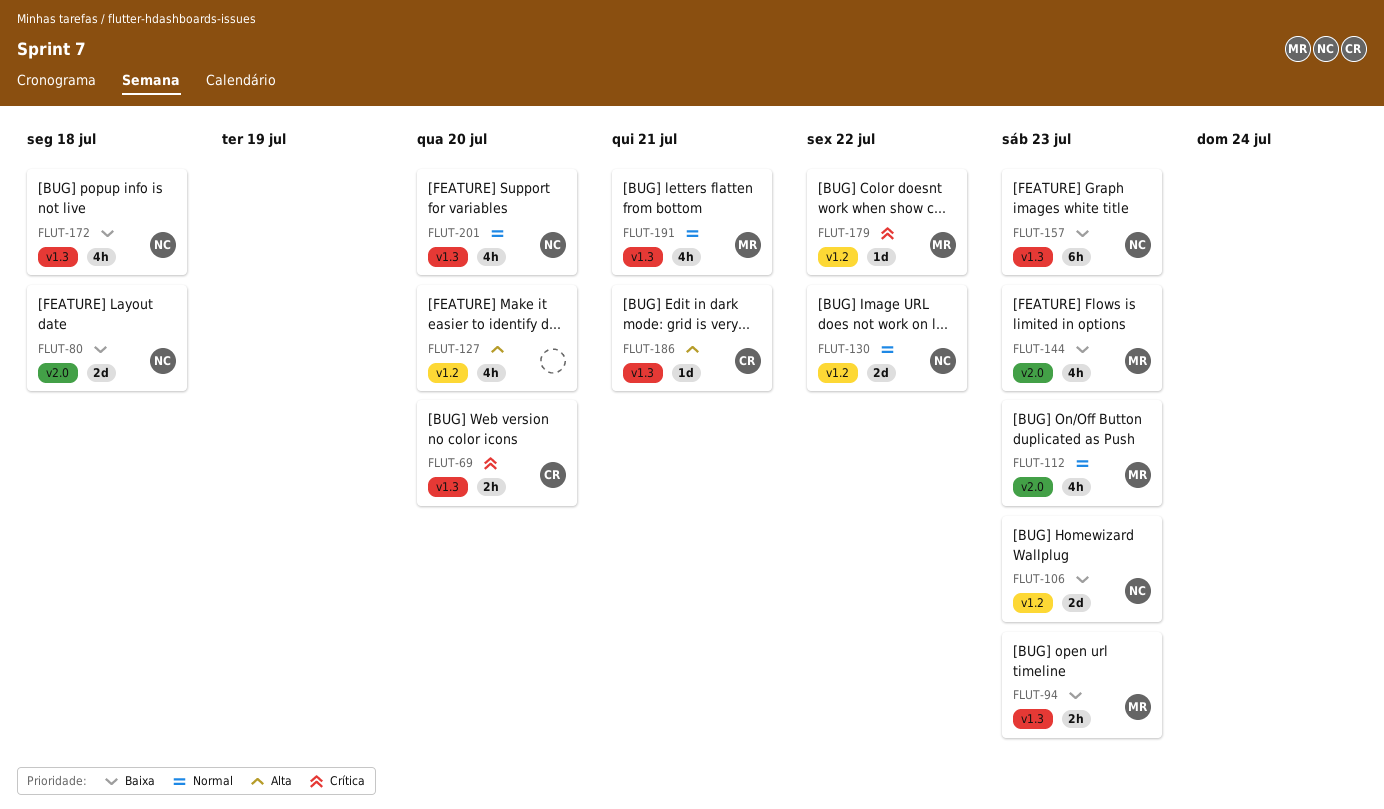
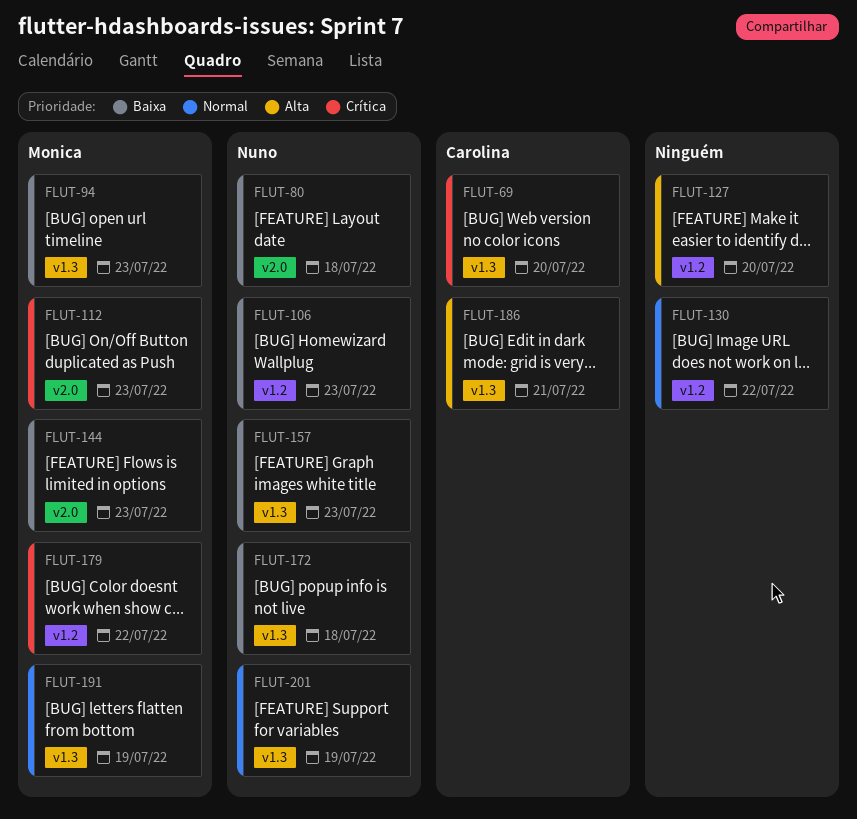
FLUT-112, priority: Normal -> Crítica
FLUT-130, owner: Nuno -> none
FLUT-191, due: Jul 21 -> Jul 19
FLUT-201, due: Jul 20 -> Jul 19

